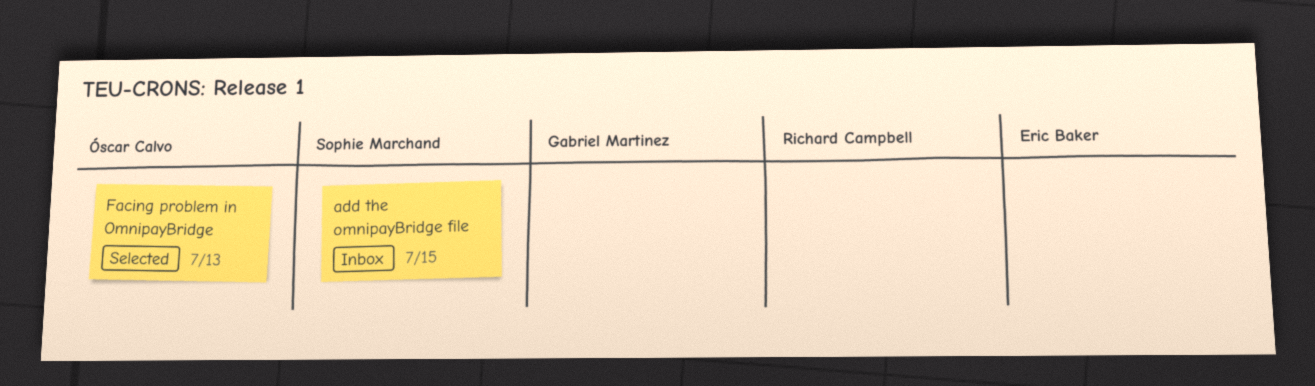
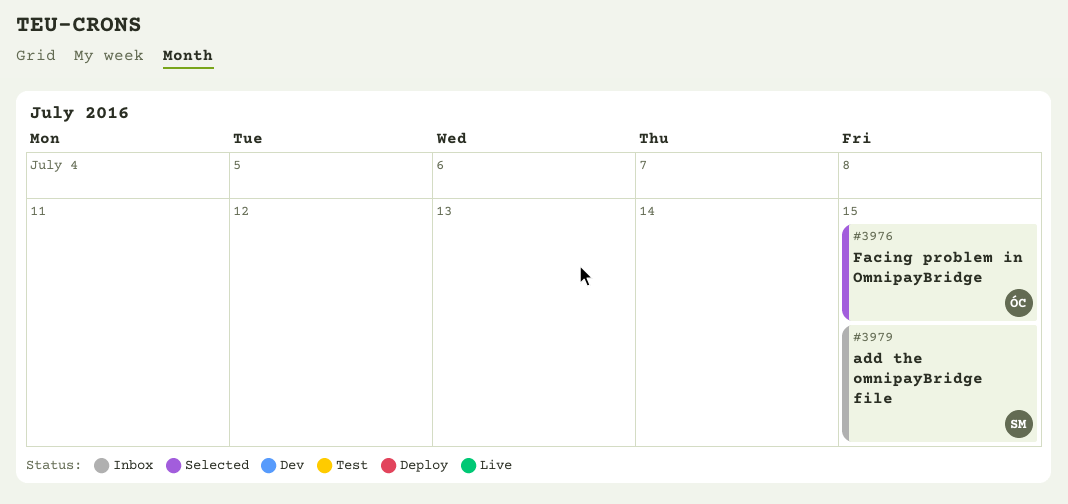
Facing problem in OmnipayBridge, due: Jul 13 -> Jul 15

